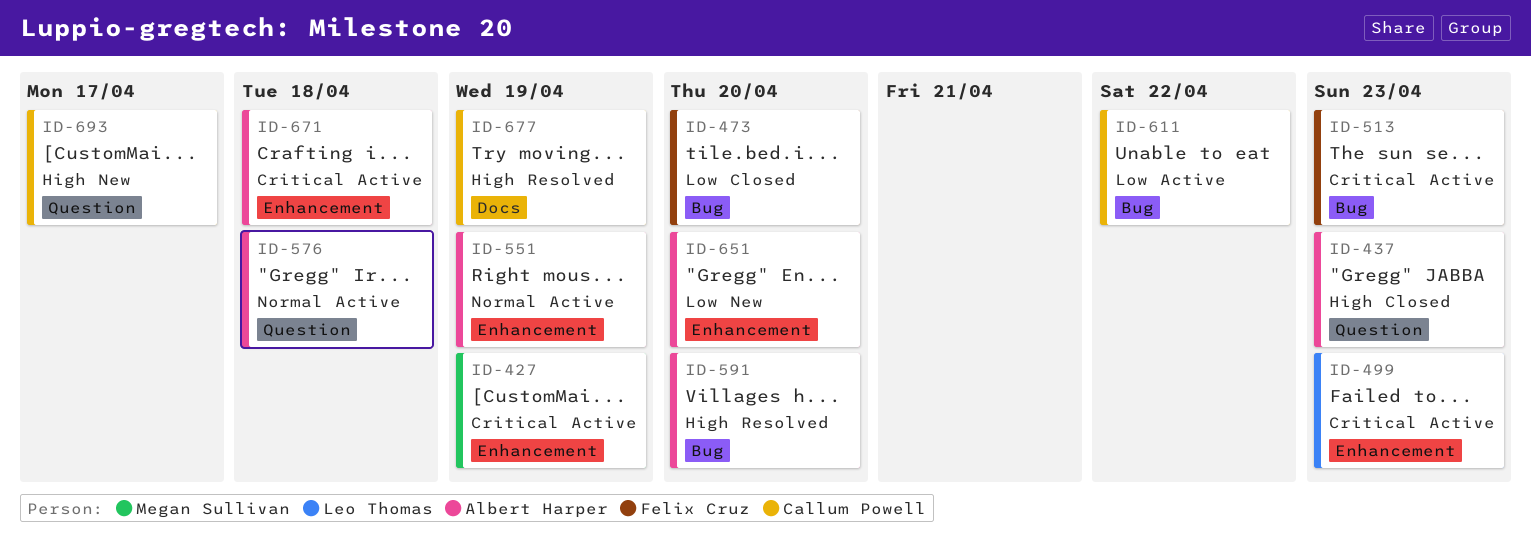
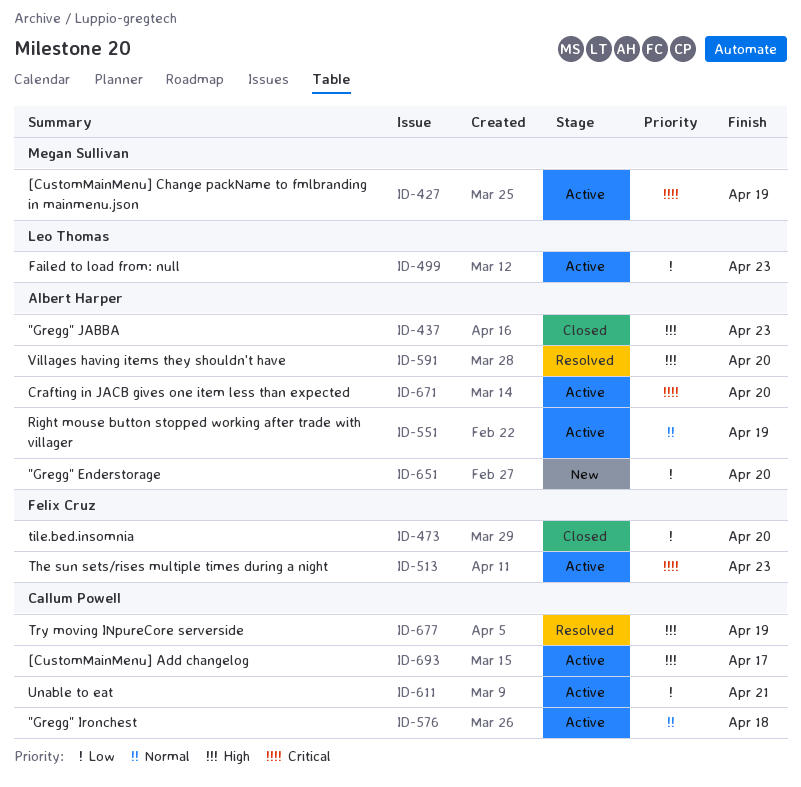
ID-499, priority: Critical -> Low
ID-576, owner: Albert Harper -> Callum Powell
ID-611, due: Apr 22 -> Apr 21
ID-671, due: Apr 18 -> Apr 20
ID-693, status: New -> Active

